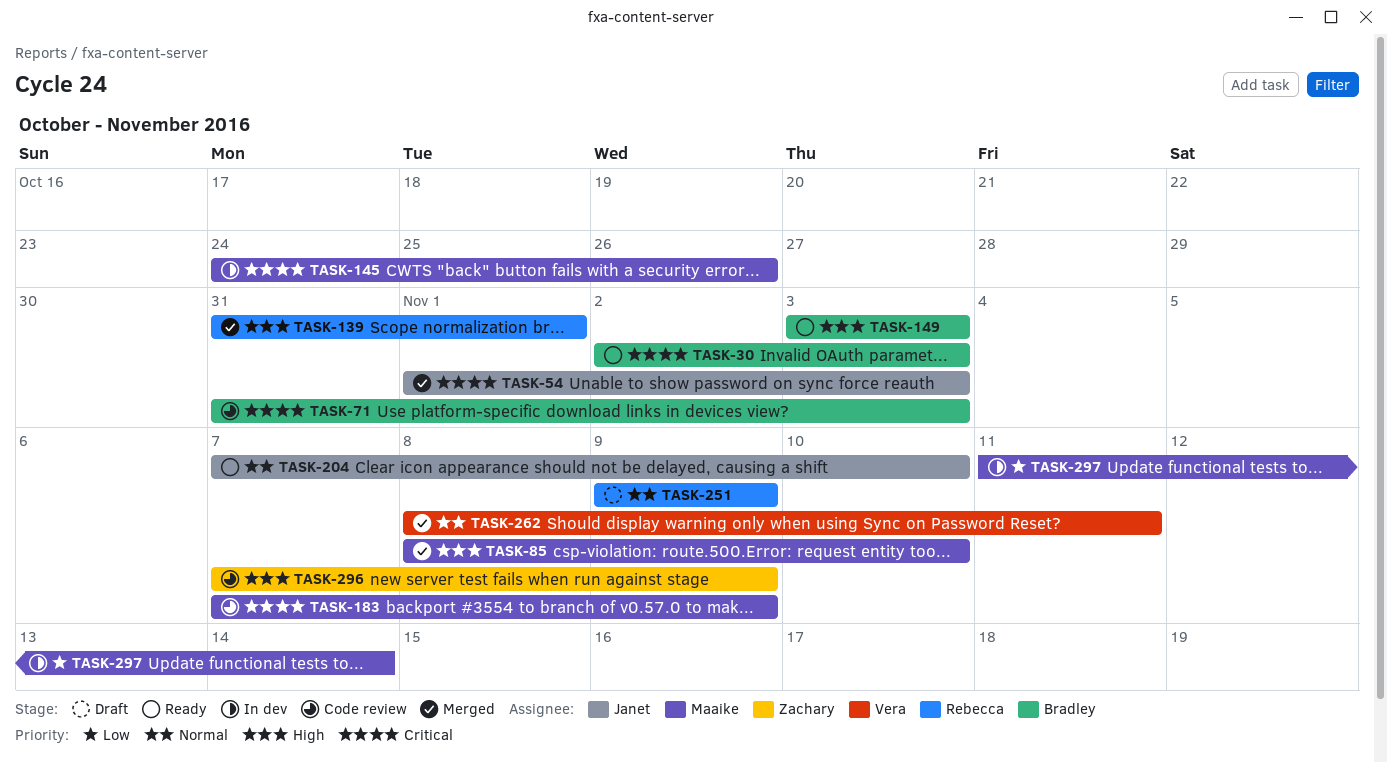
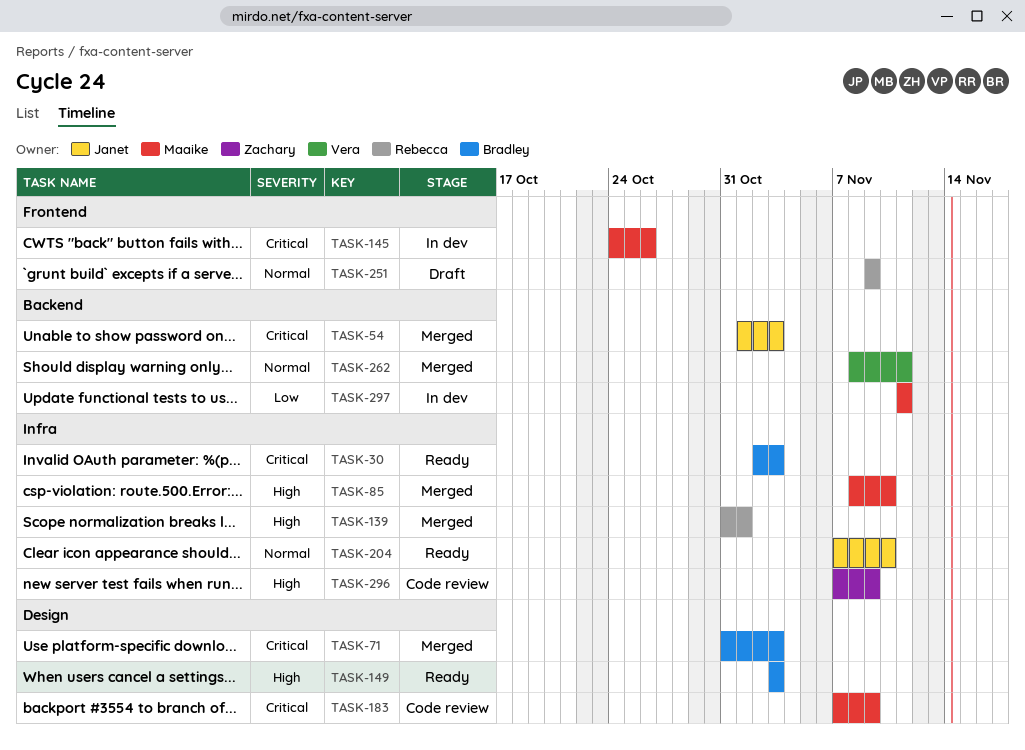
TASK-71, status: Code review -> Merged
TASK-297, due: Nov 14 -> Nov 11

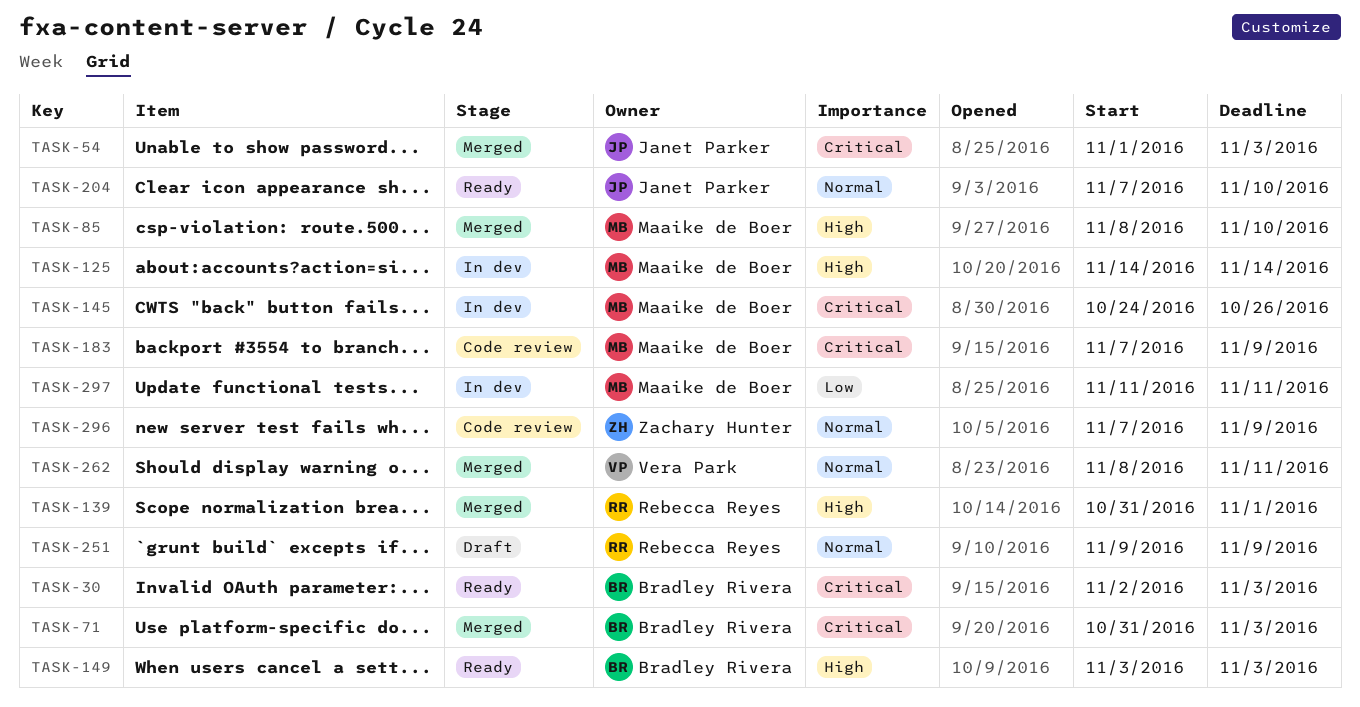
TASK-125: none -> present
TASK-296, priority: High -> Normal

